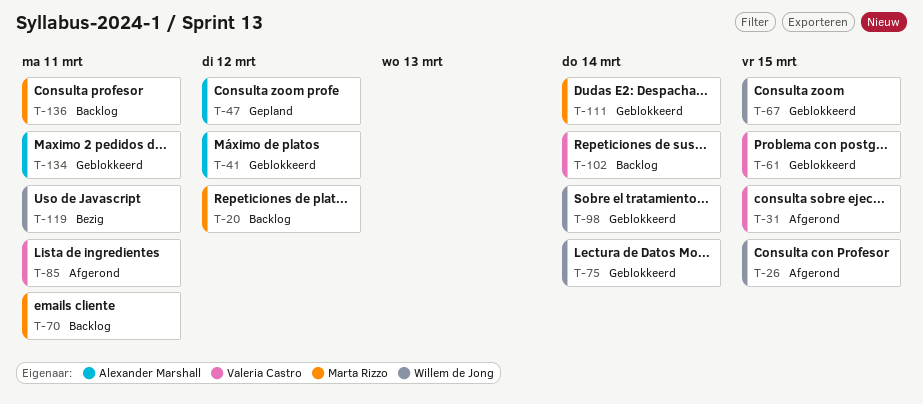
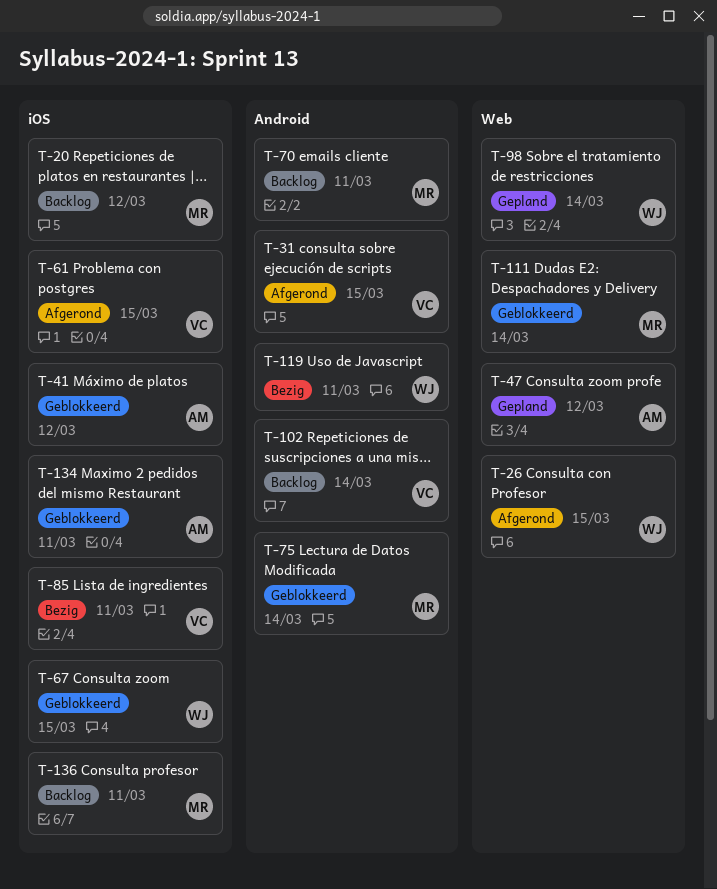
T-61, status: Geblokkeerd -> Afgerond
T-75, owner: Willem de Jong -> Marta Rizzo
T-85, status: Afgerond -> Bezig
T-98, status: Geblokkeerd -> Gepland

